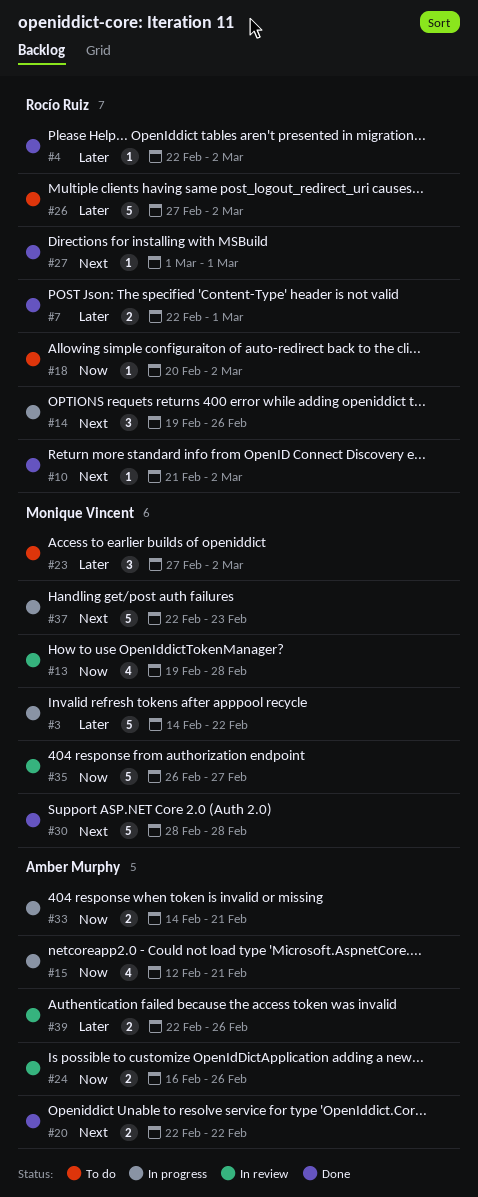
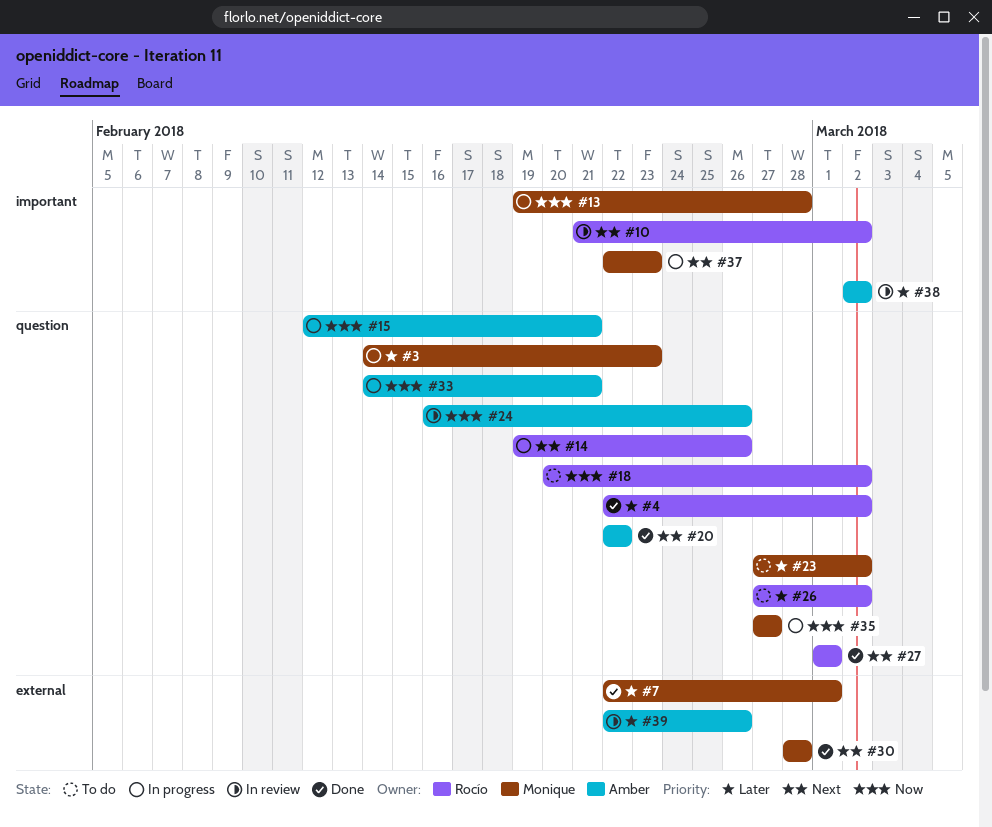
#3, due: Feb 22 -> Feb 23
#7, owner: Rocío Ruiz -> Monique Vincent
#10, status: Done -> In review
#13, status: In review -> In progress
#35, status: In review -> In progress
#35, start: Feb 26 -> Feb 27
#38: none -> present

